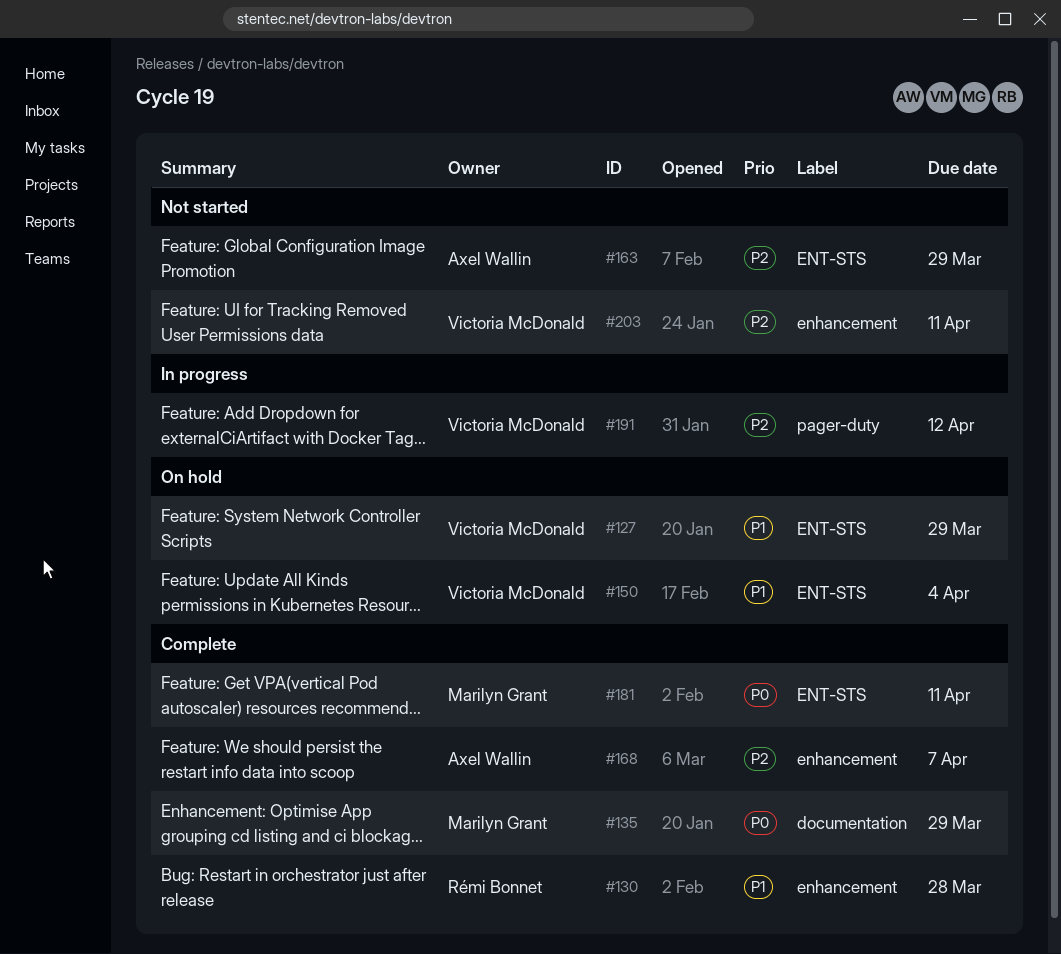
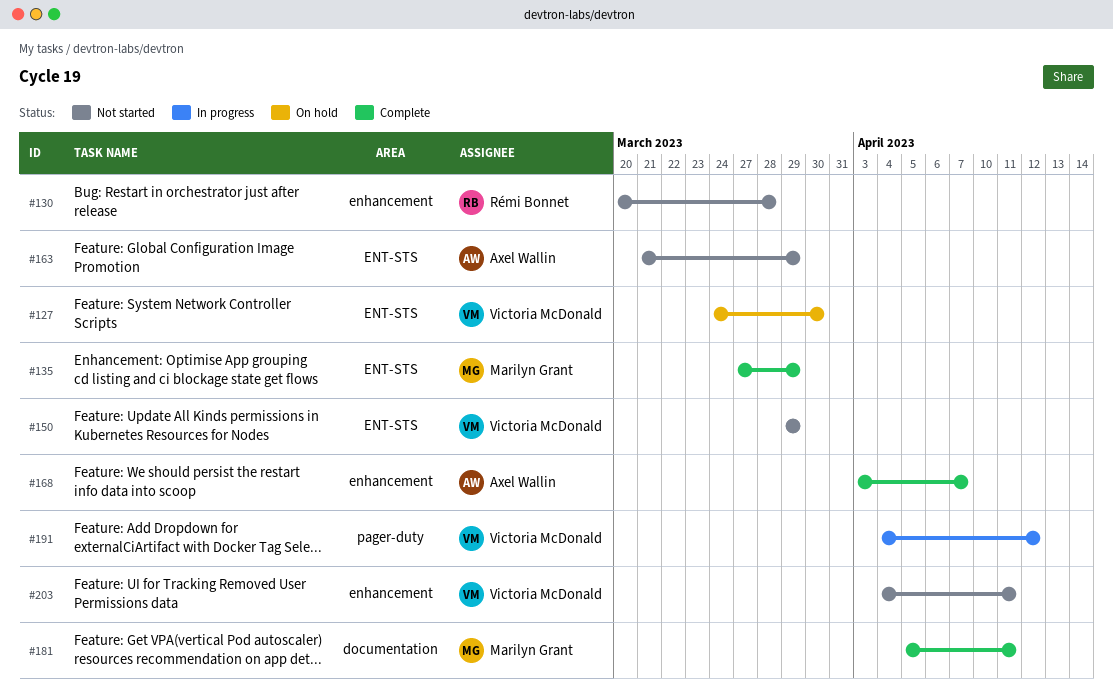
#127, due: Mar 29 -> Mar 30
#130, status: Complete -> Not started
#135, label: documentation -> ENT-STS
#150, status: On hold -> Not started
#150, due: Apr 4 -> Mar 29
#181, label: ENT-STS -> documentation

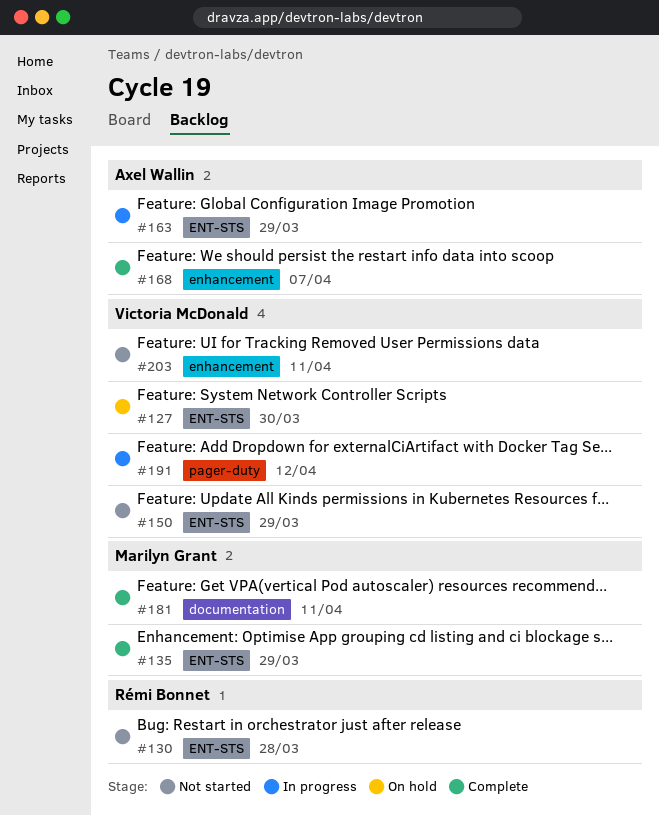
#130, label: enhancement -> ENT-STS
#163, status: Not started -> In progress

